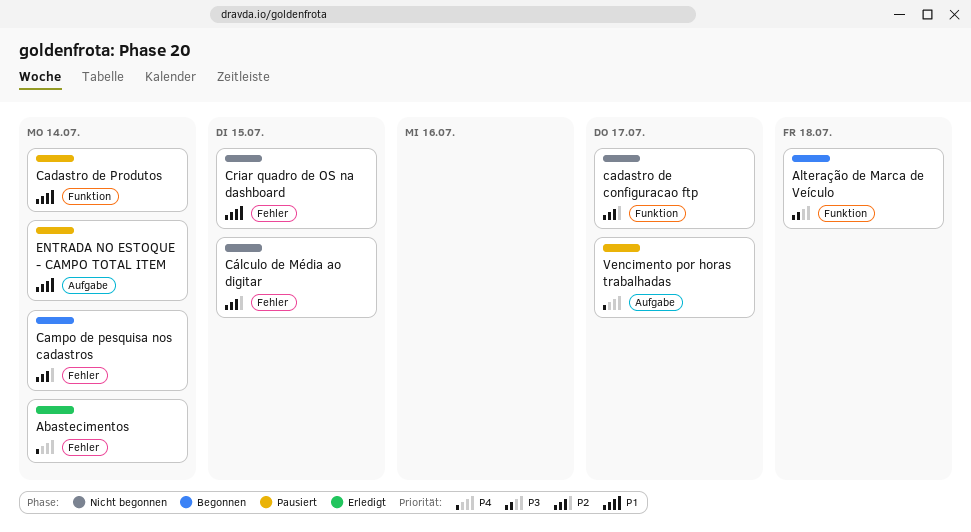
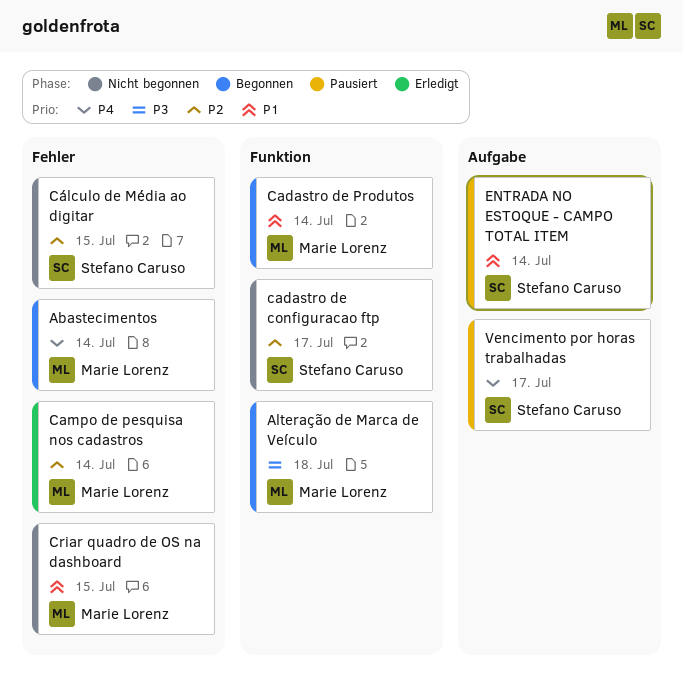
Abastecimentos, status: Erledigt -> Begonnen
Cadastro de Produtos, status: Pausiert -> Begonnen
Campo de pesquisa nos cadastros, status: Begonnen -> Erledigt

